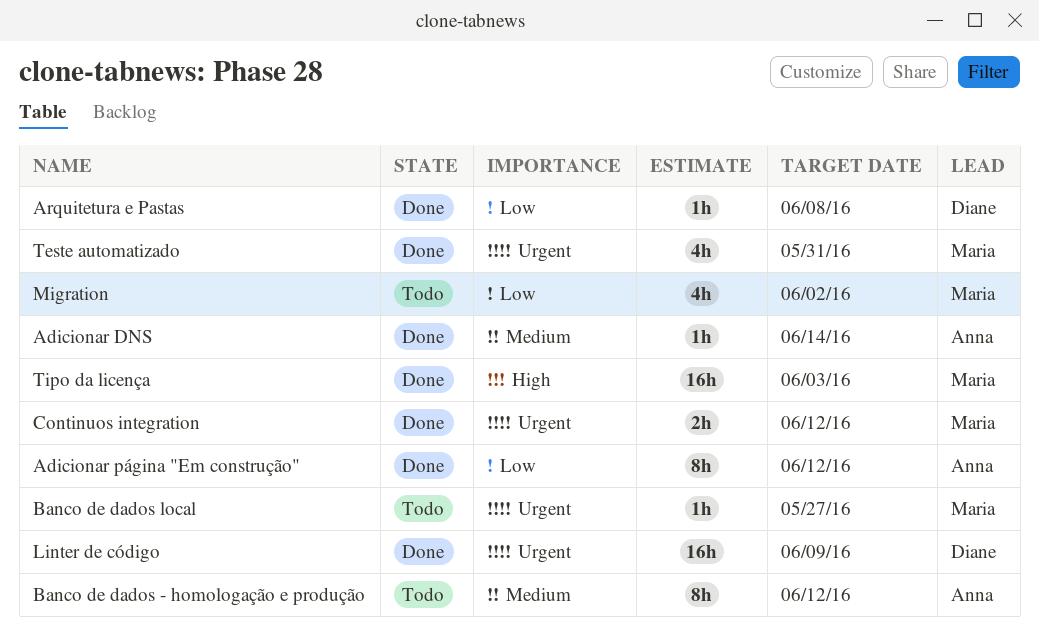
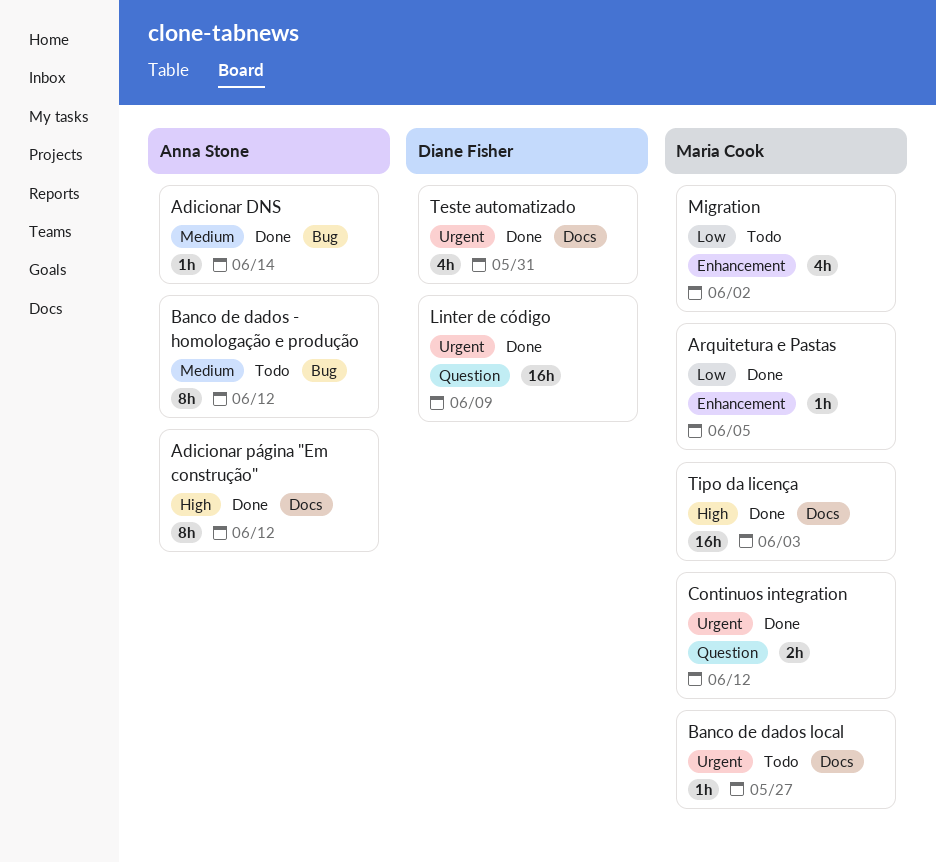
Adicionar página "Em construção", priority: Low -> High
Arquitetura e Pastas, owner: Diane Fisher -> Maria Cook
Arquitetura e Pastas, due: Jun 8 -> Jun 5
Teste automatizado, owner: Maria Cook -> Diane Fisher

